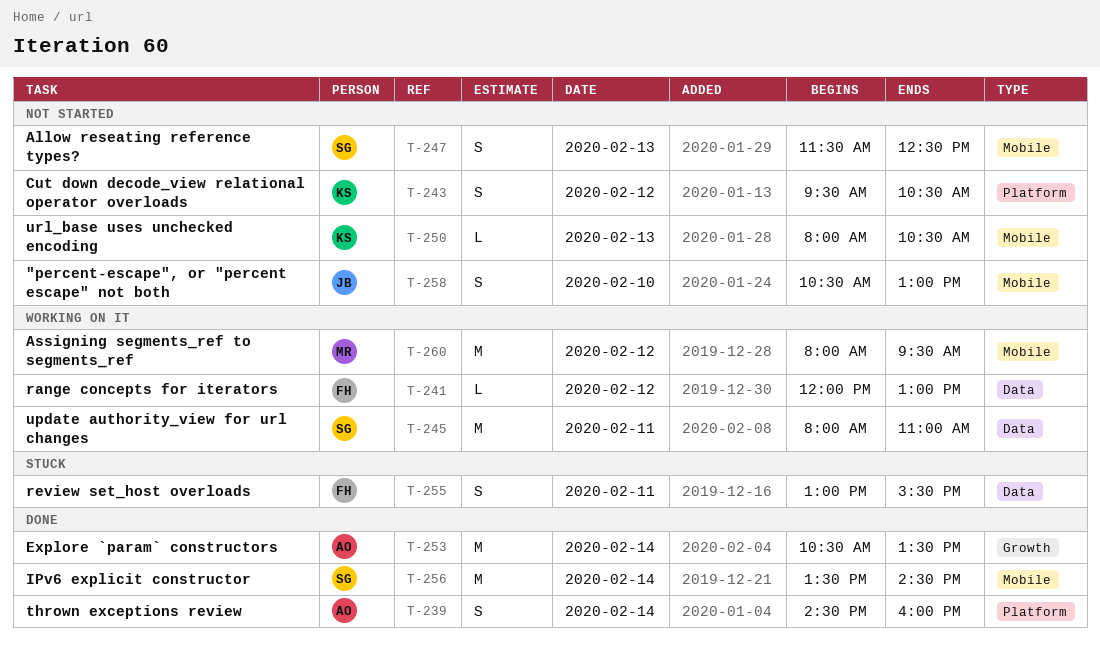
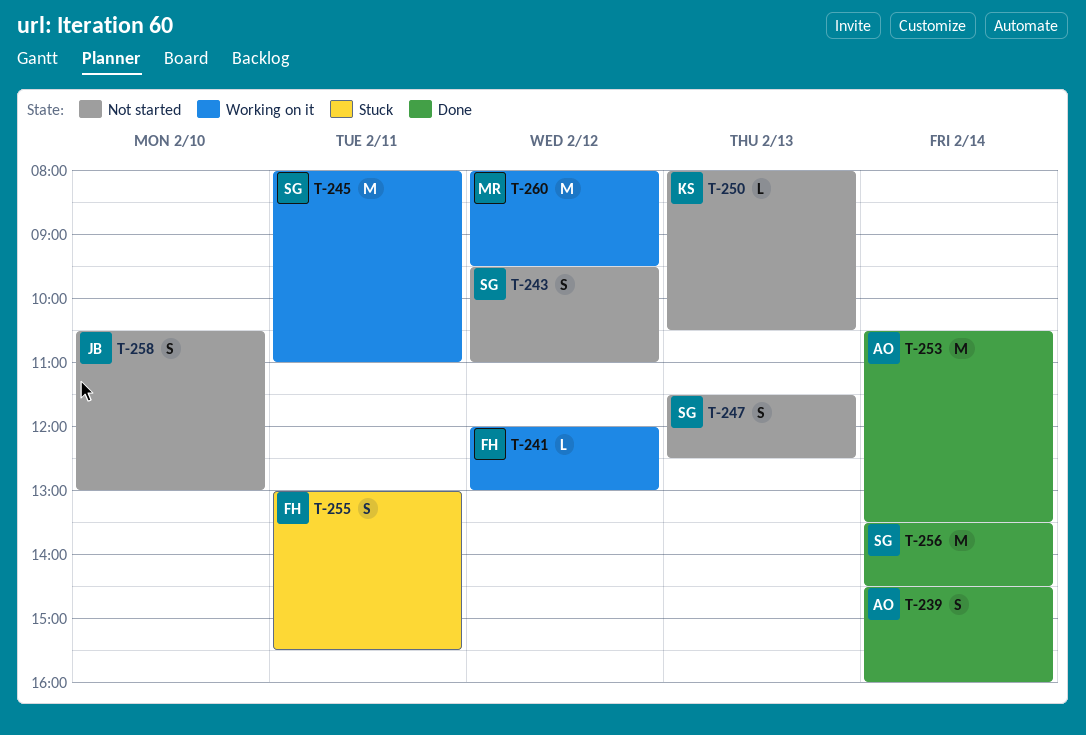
T-243, owner: KS -> SG
T-243, ends: 10:30 -> 11:00

